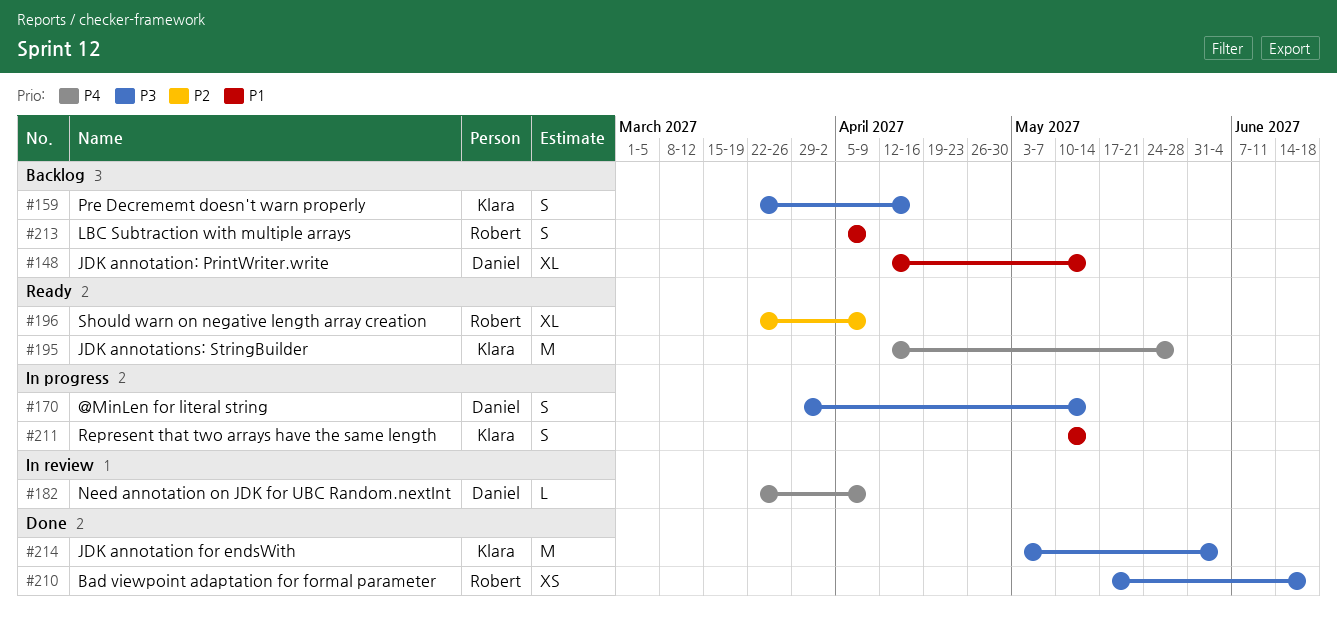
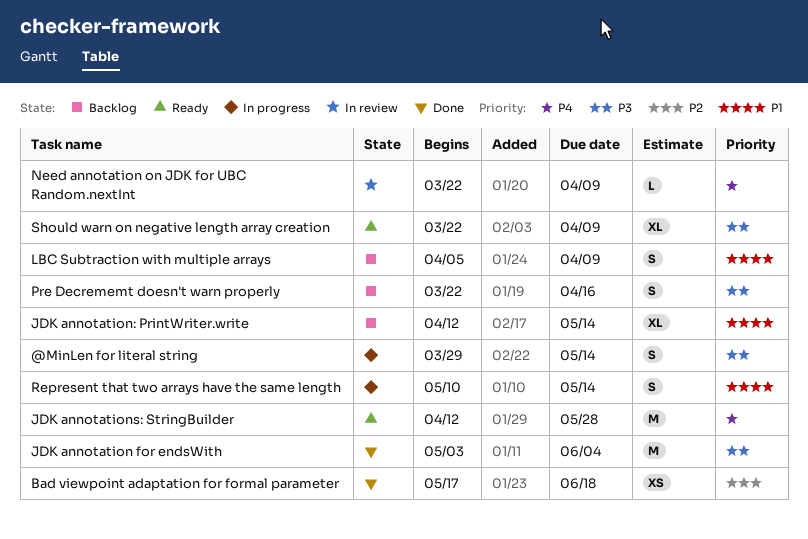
Bad viewpoint adaptation for formal parameter, priority: P3 -> P2
Should warn on negative length array creation, priority: P2 -> P3

